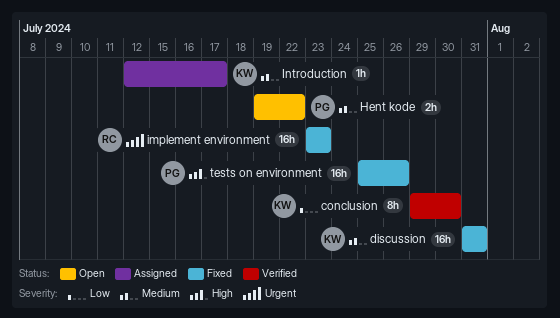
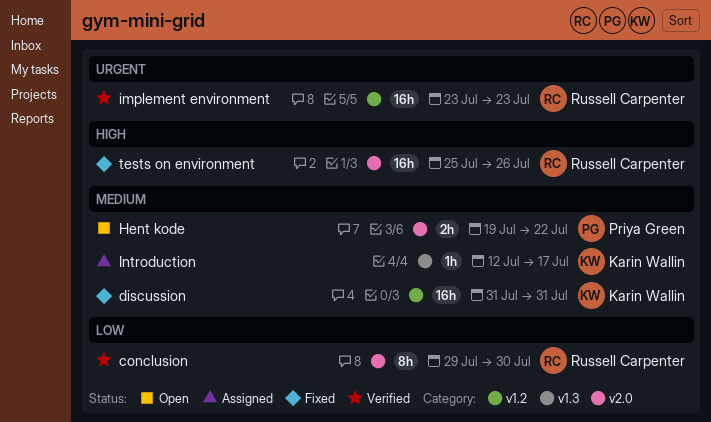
conclusion, owner: Karin Wallin -> Russell Carpenter
implement environment, status: Fixed -> Verified
tests on environment, owner: Priya Green -> Russell Carpenter

